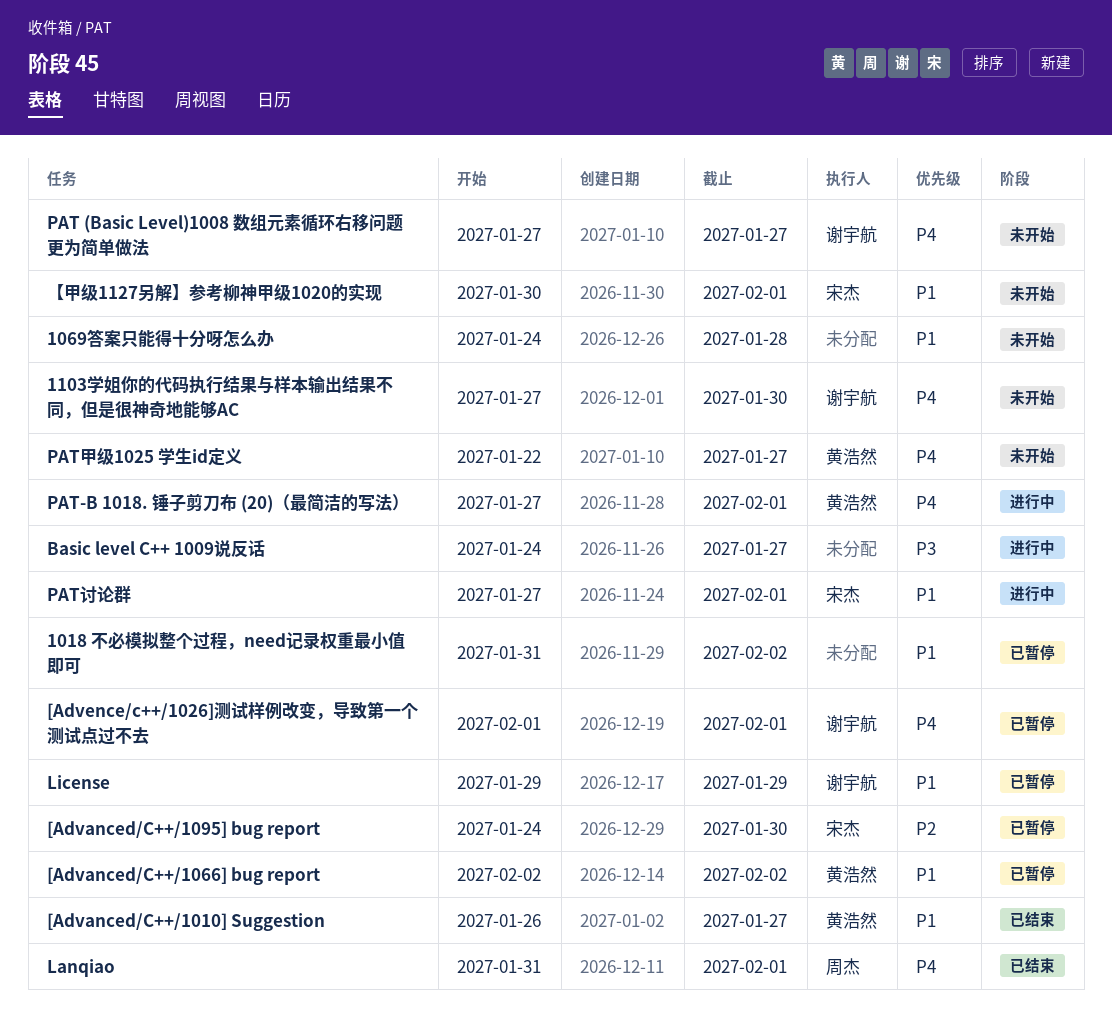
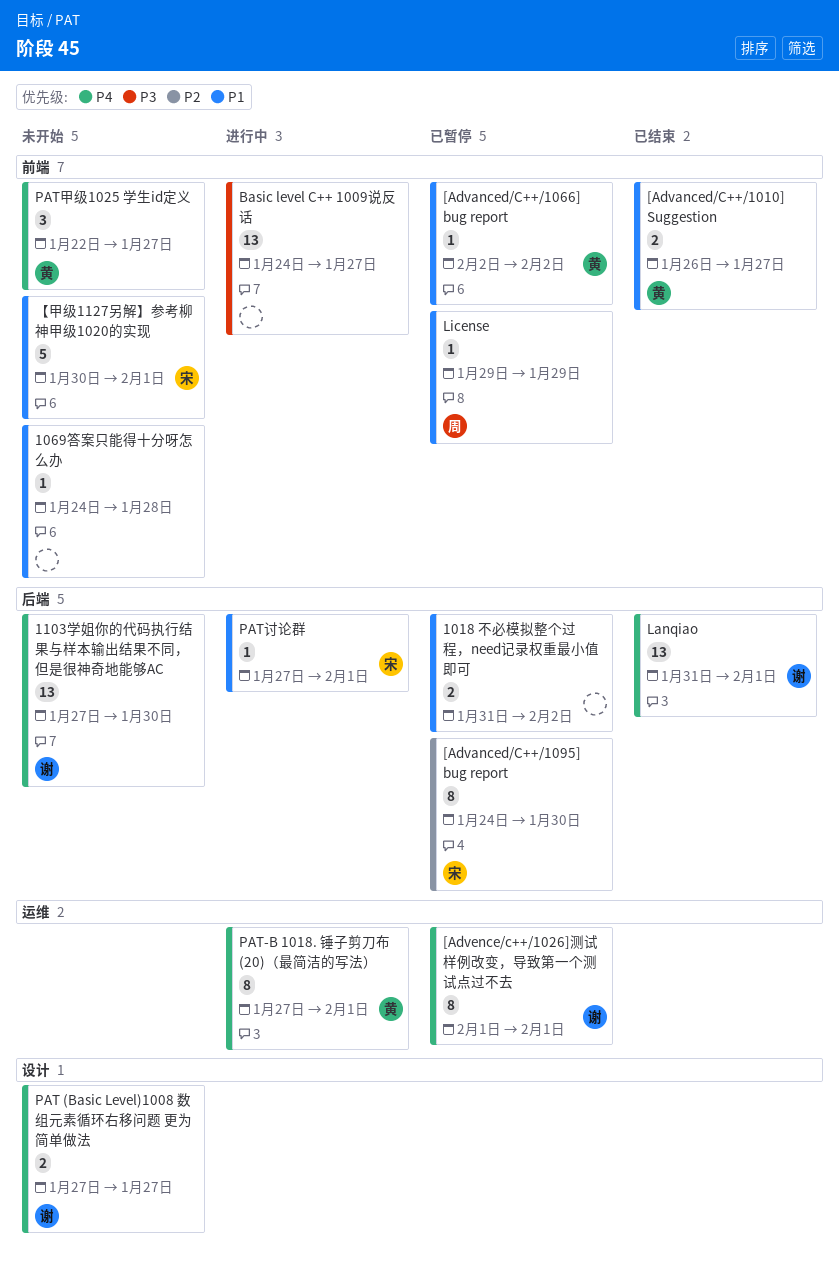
Lanqiao, owner: 周杰 -> 谢宇航
License, owner: 谢宇航 -> 周杰

